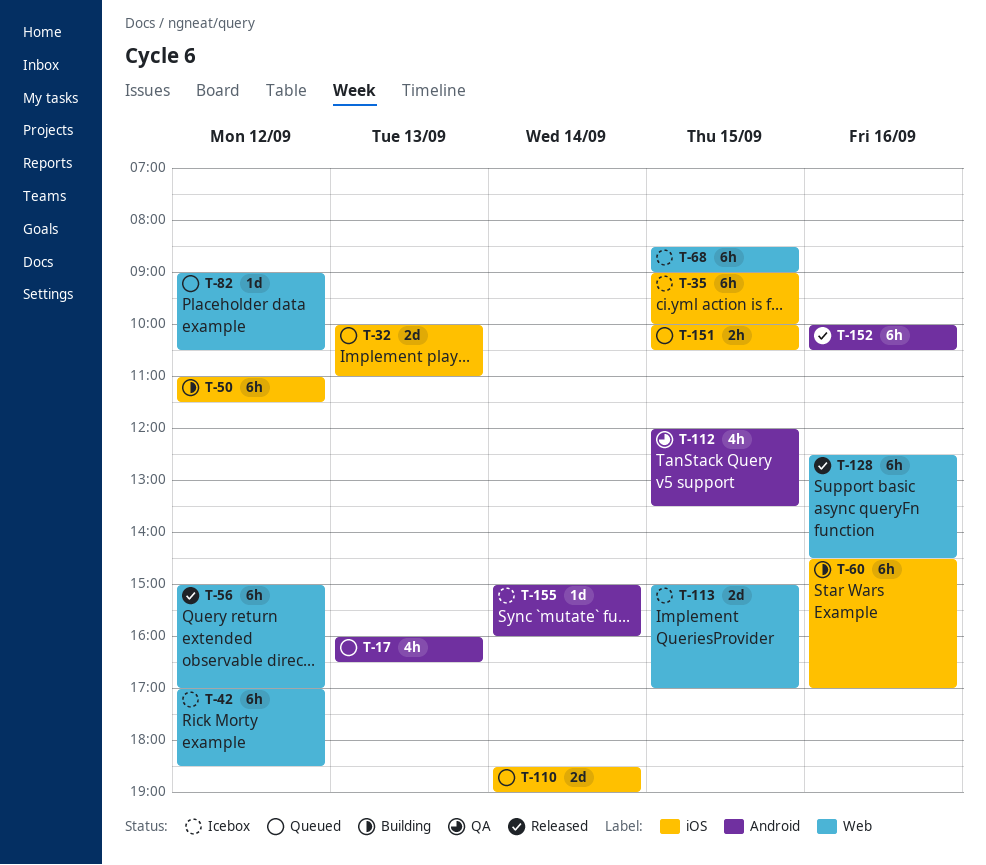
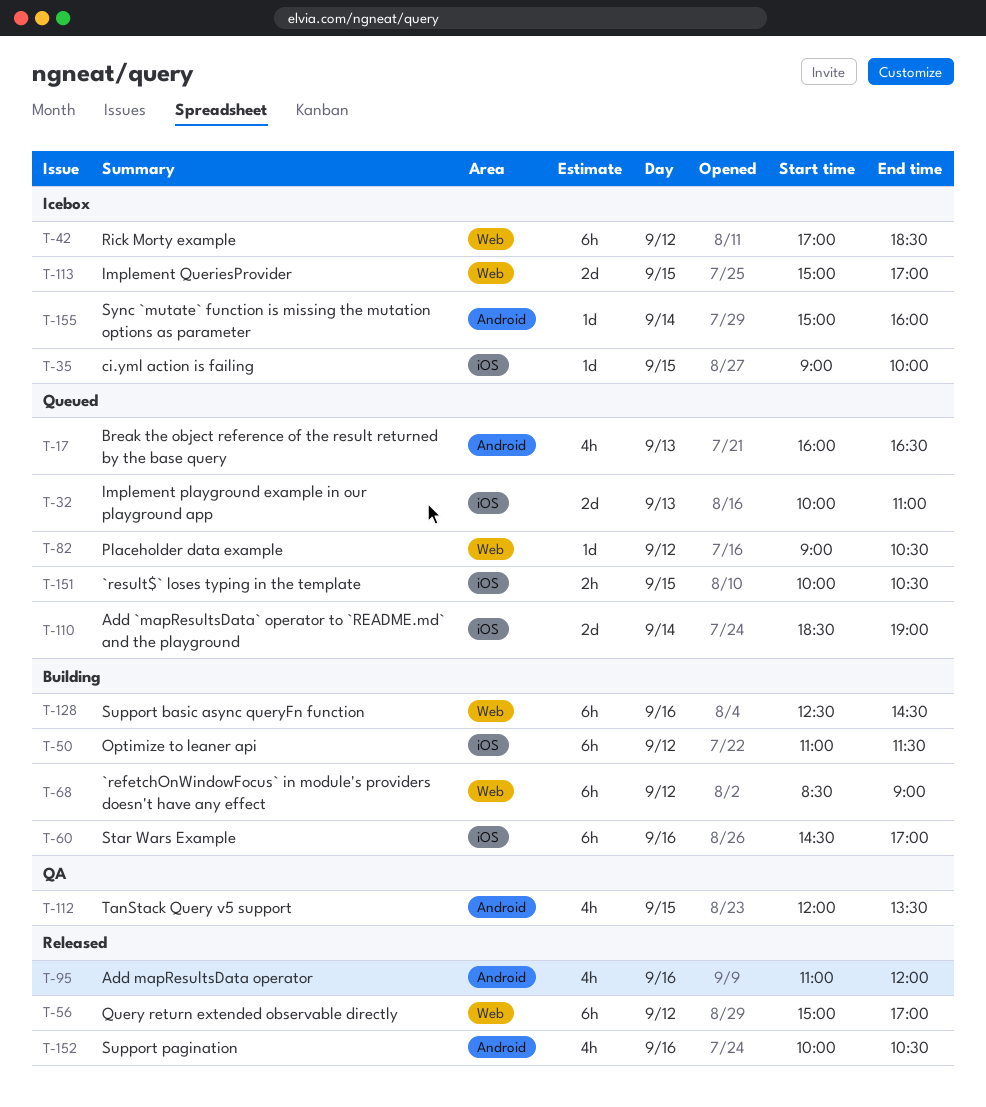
T-35, estimate: 6h -> 1d
T-68, status: Icebox -> Building
T-68, day: Sep 15 -> Sep 12
T-95: none -> present
T-128, status: Released -> Building
T-152, estimate: 6h -> 4h

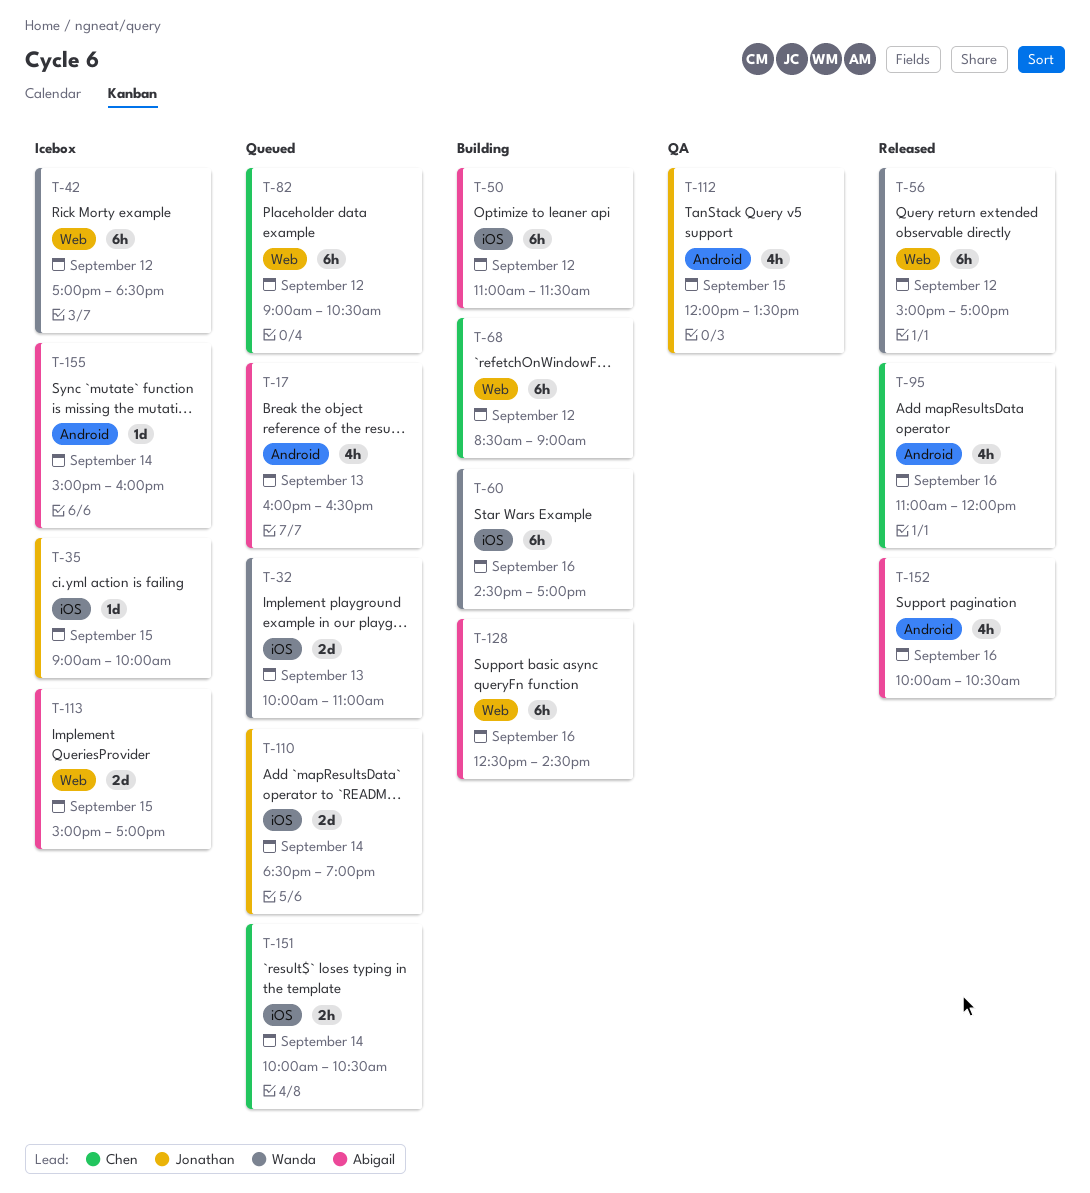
T-82, estimate: 1d -> 6h
T-151, day: Sep 15 -> Sep 14

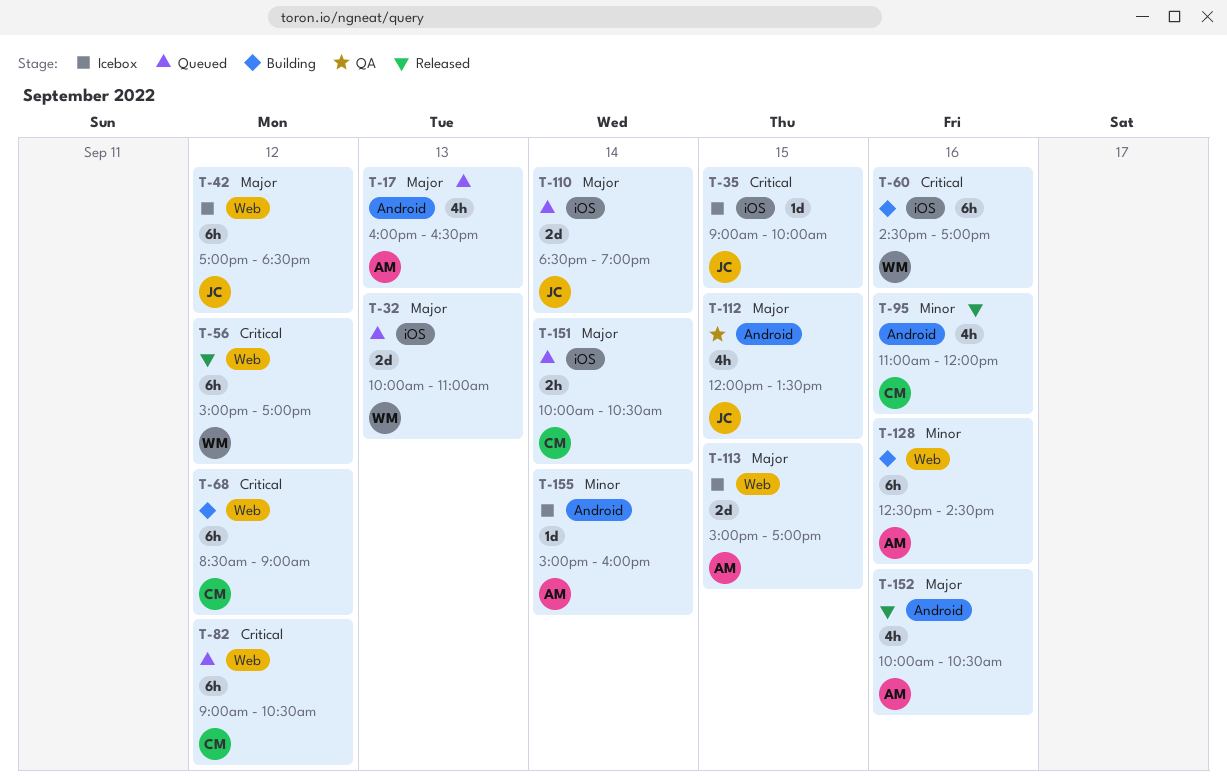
T-42, owner: Wanda -> Jonathan
T-50: present -> none

